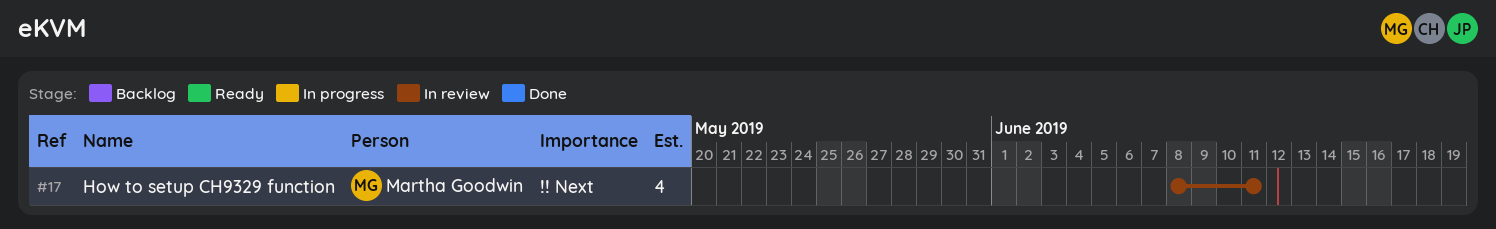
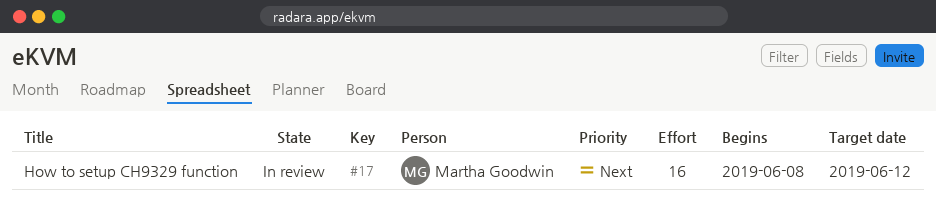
#17, estimate: 4 -> 16
#17, due: Jun 11 -> Jun 12

